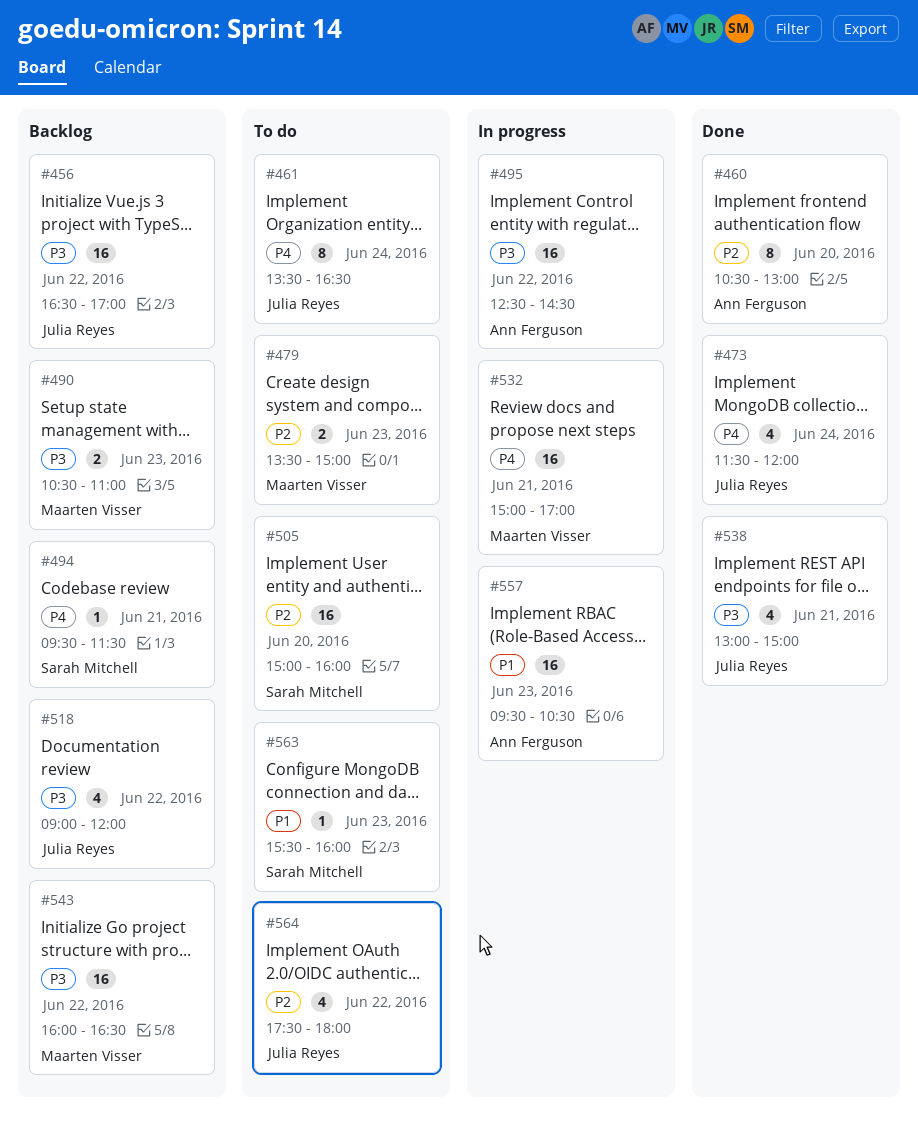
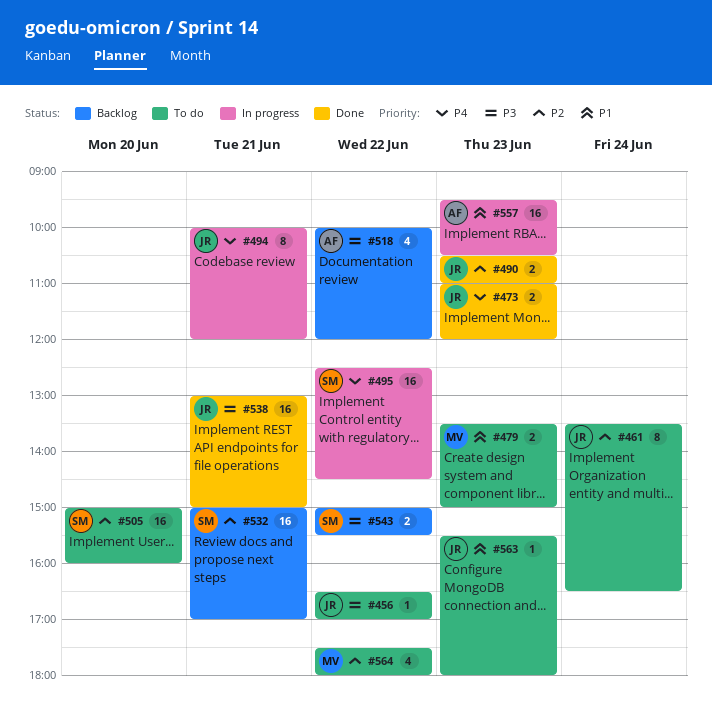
#456, status: Backlog -> To do
#456, estimate: 16 -> 1
#460: present -> none
#461, priority: P4 -> P2
#473, estimate: 4 -> 2
#473, day: Jun 24 -> Jun 23
#473, begins: 11:30 -> 11:00
#479, priority: P2 -> P1
#490, status: Backlog -> Done
#490, owner: Maarten Visser -> Julia Reyes
#490, priority: P3 -> P2
#494, status: Backlog -> In progress
#494, owner: Sarah Mitchell -> Julia Reyes
#494, estimate: 1 -> 8
#494, begins: 09:30 -> 10:00
#494, ends: 11:30 -> 12:00
#495, owner: Ann Ferguson -> Sarah Mitchell
#495, priority: P3 -> P4
#518, owner: Julia Reyes -> Ann Ferguson
#518, begins: 09:00 -> 10:00
#532, status: In progress -> Backlog
#532, owner: Maarten Visser -> Sarah Mitchell
#532, priority: P4 -> P2
#538, estimate: 4 -> 16
#543, owner: Maarten Visser -> Sarah Mitchell
#543, estimate: 16 -> 2
#543, begins: 16:00 -> 15:00
#543, ends: 16:30 -> 15:30
#563, owner: Sarah Mitchell -> Julia Reyes
#563, ends: 16:00 -> 18:00
#564, owner: Julia Reyes -> Maarten Visser

